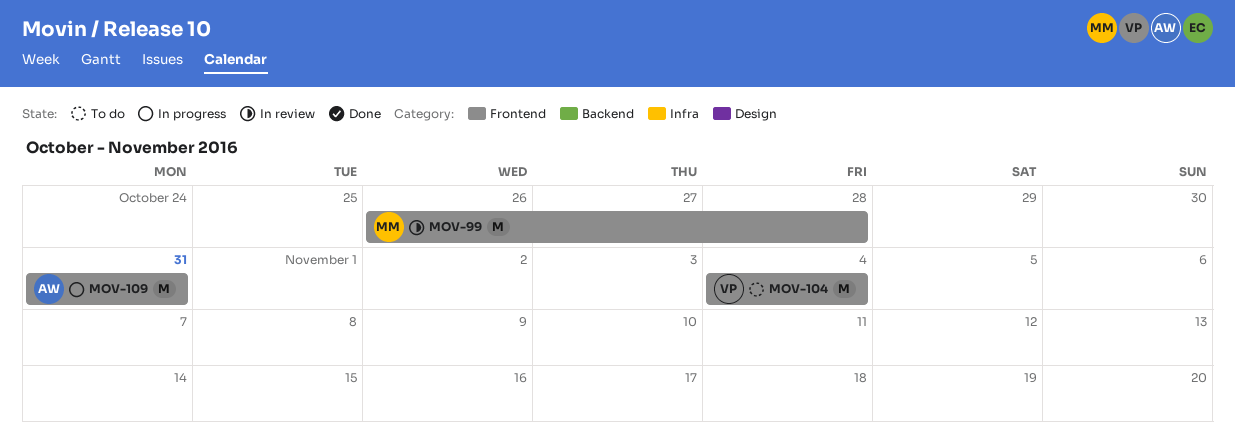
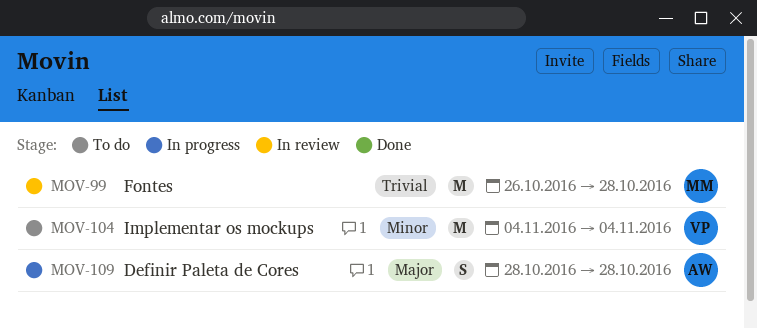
MOV-109, estimate: M -> S
MOV-109, start: Oct 31 -> Oct 28
MOV-109, due: Oct 31 -> Oct 28

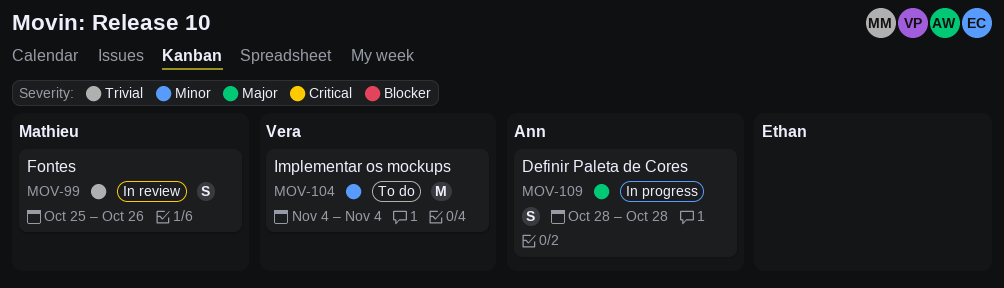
MOV-99, estimate: M -> S
MOV-99, start: Oct 26 -> Oct 25
MOV-99, due: Oct 28 -> Oct 26

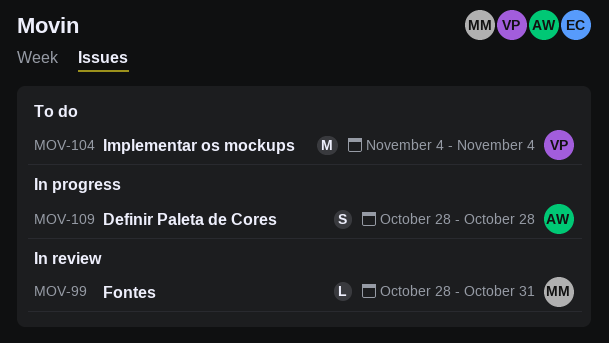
MOV-99, estimate: S -> L
MOV-99, start: Oct 25 -> Oct 28
MOV-99, due: Oct 26 -> Oct 31

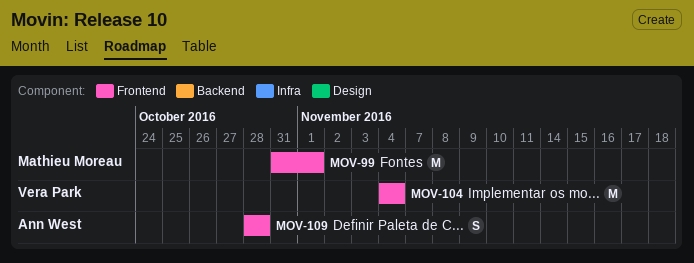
MOV-99, estimate: L -> M
MOV-99, start: Oct 28 -> Oct 31
MOV-99, due: Oct 31 -> Nov 1

